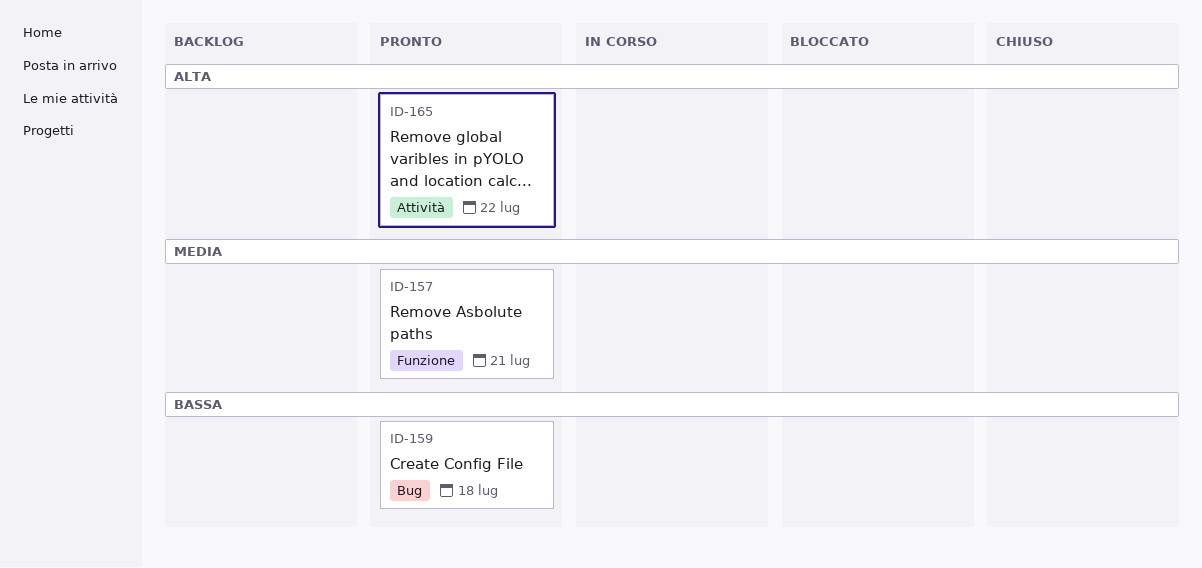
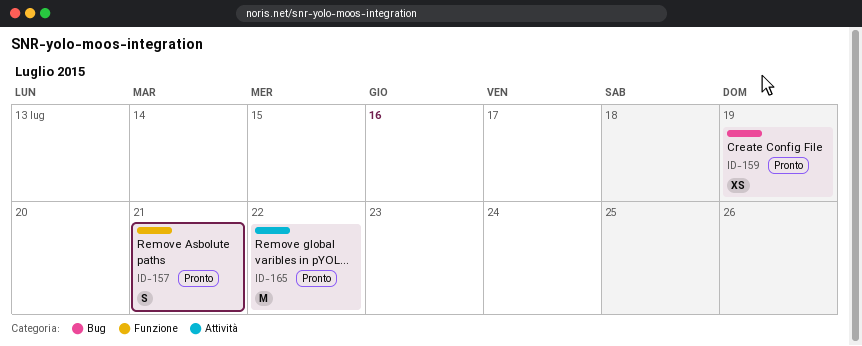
ID-159, due: Jul 18 -> Jul 19

